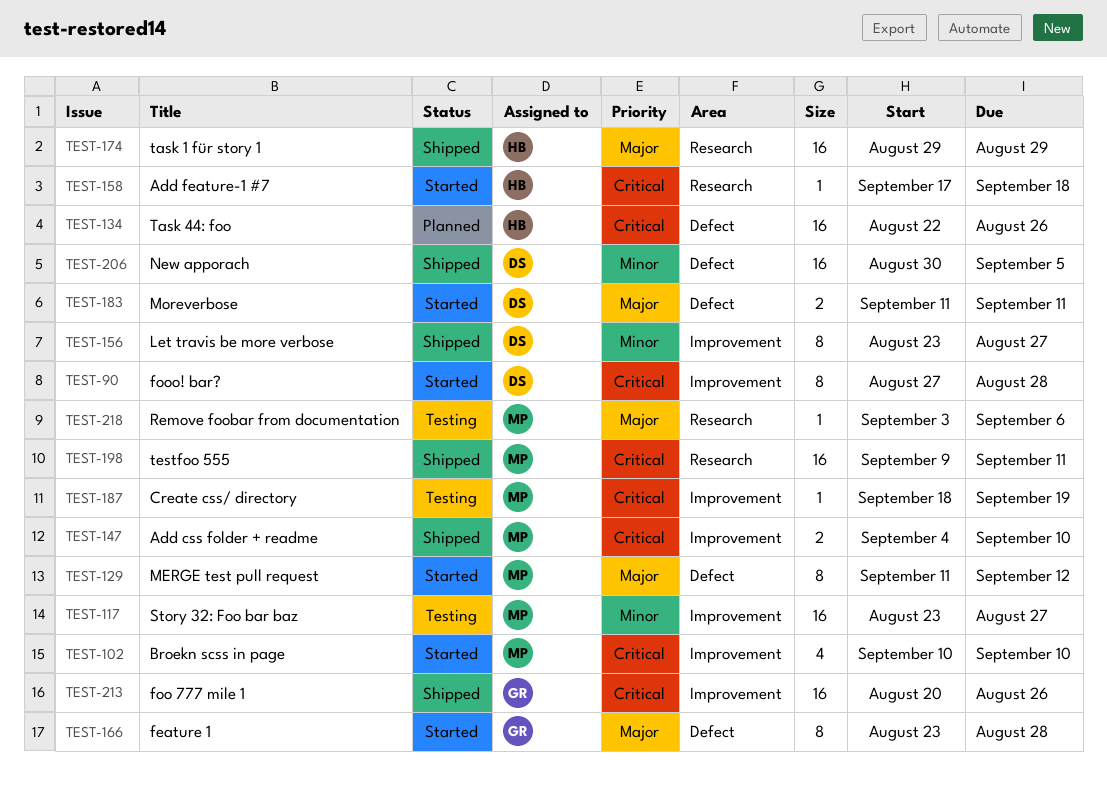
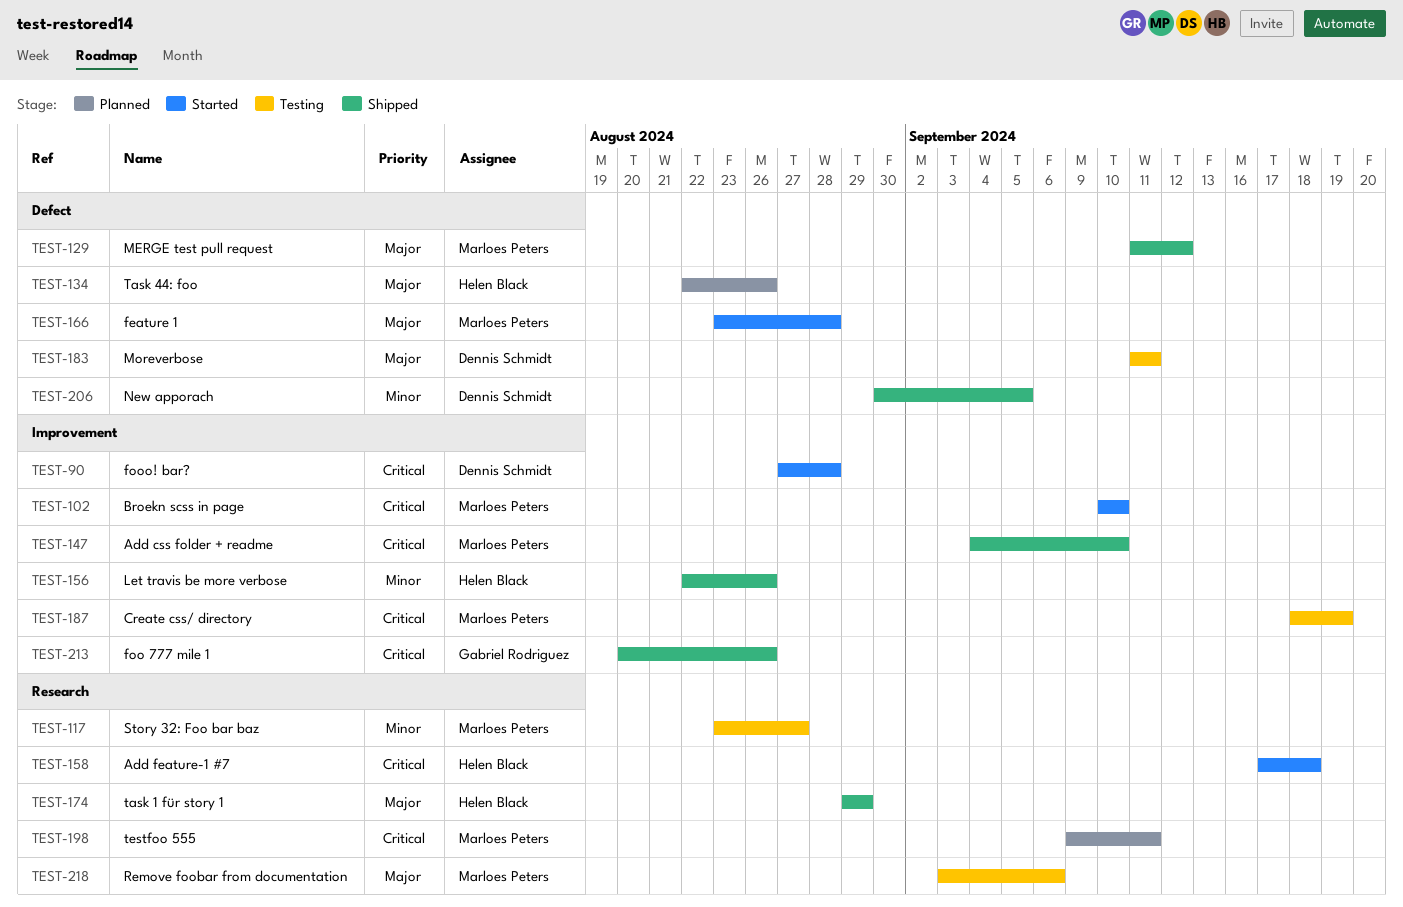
TEST-117, label: Improvement -> Research
TEST-129, status: Started -> Shipped
TEST-134, priority: Critical -> Major
TEST-156, owner: Dennis Schmidt -> Helen Black
TEST-156, start: Aug 23 -> Aug 22
TEST-156, due: Aug 27 -> Aug 26
TEST-166, owner: Gabriel Rodriguez -> Marloes Peters
TEST-183, status: Started -> Testing
TEST-198, status: Shipped -> Planned

